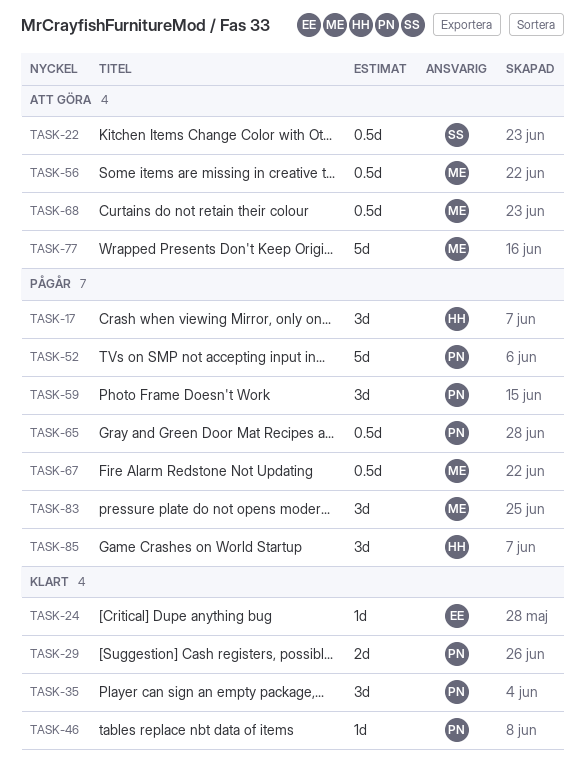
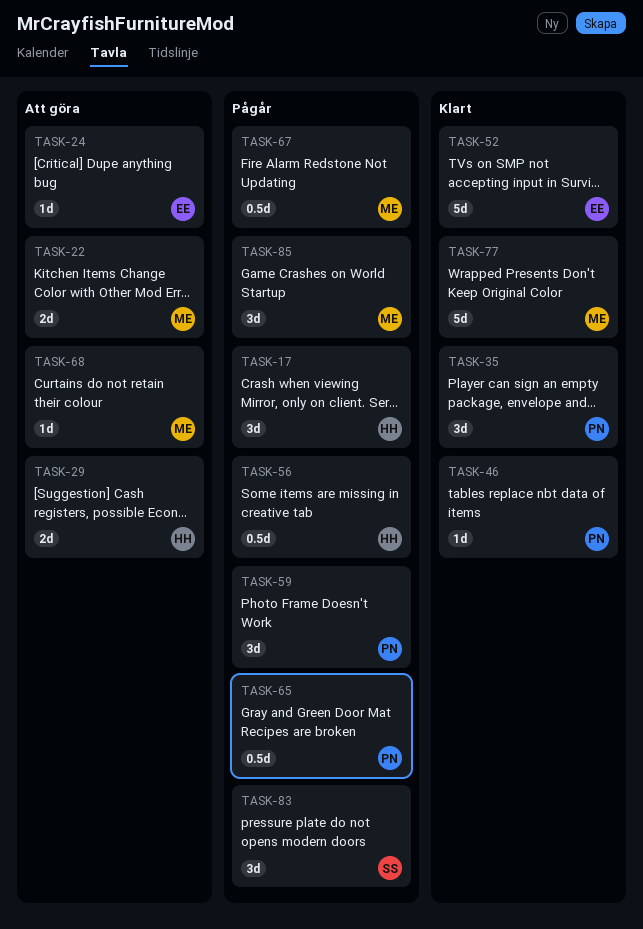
TASK-22, owner: SS -> ME
TASK-22, estimate: 0.5d -> 2d
TASK-24, status: Klart -> Att göra
TASK-29, status: Klart -> Att göra
TASK-29, owner: PN -> HH
TASK-52, status: Pågår -> Klart
TASK-52, owner: PN -> EE
TASK-56, status: Att göra -> Pågår
TASK-56, owner: ME -> HH
TASK-68, estimate: 0.5d -> 1d
TASK-77, status: Att göra -> Klart
TASK-83, owner: ME -> SS
TASK-85, owner: HH -> ME

